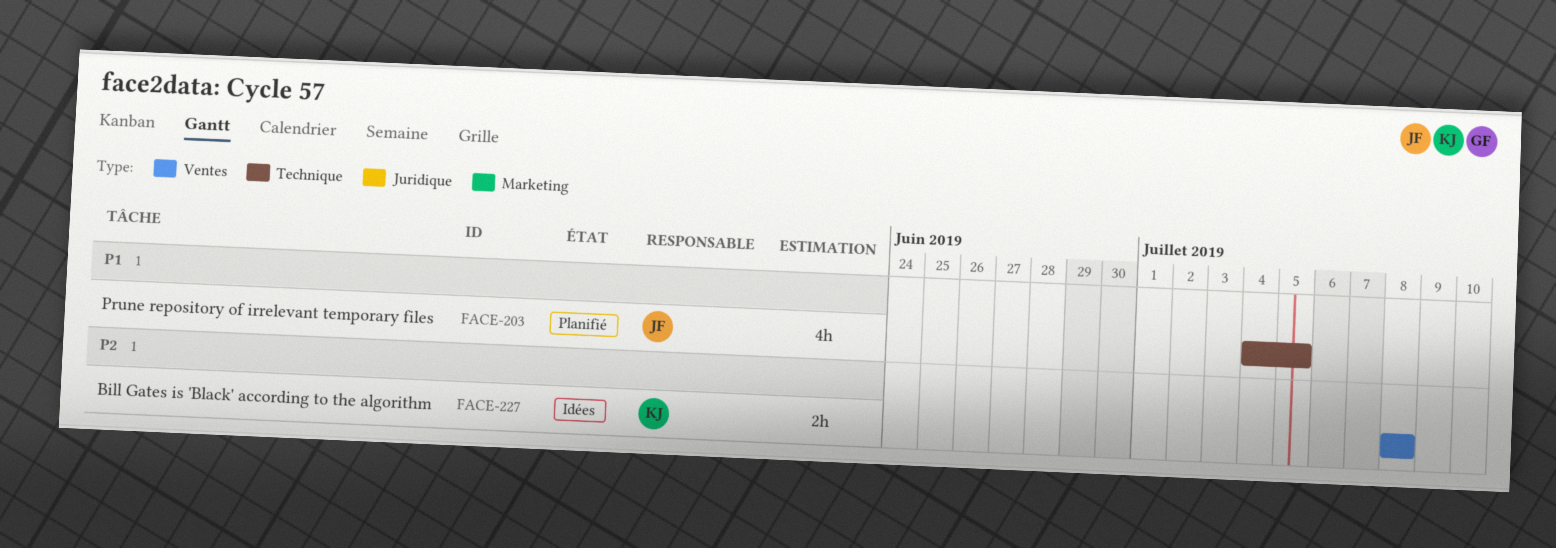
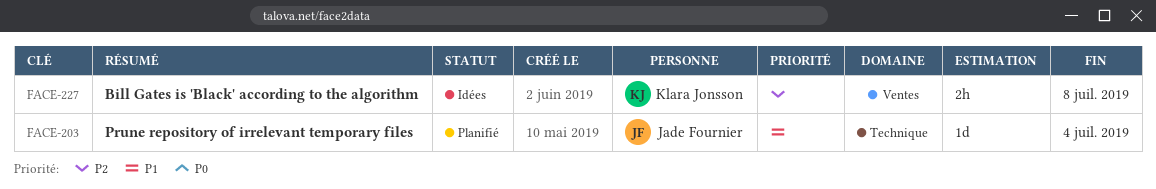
FACE-203, estimate: 4h -> 1d
FACE-203, due: Jul 5 -> Jul 4

